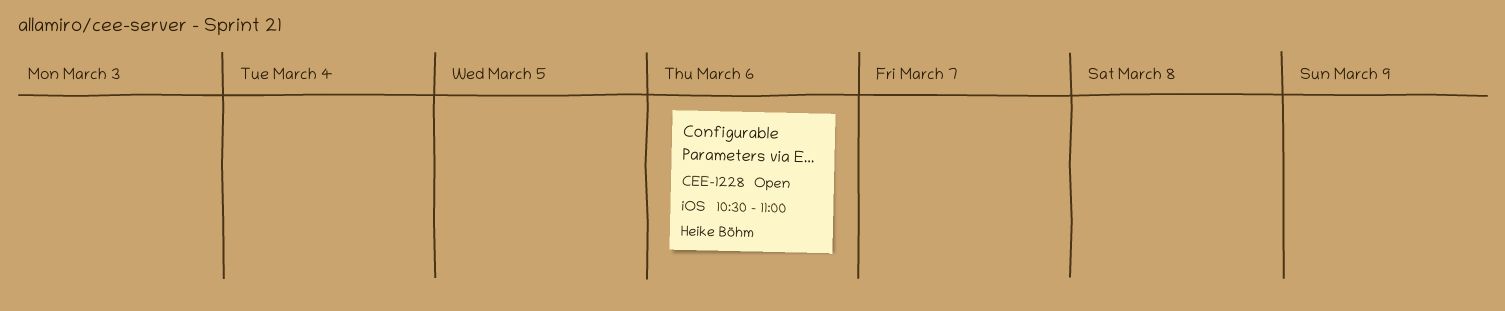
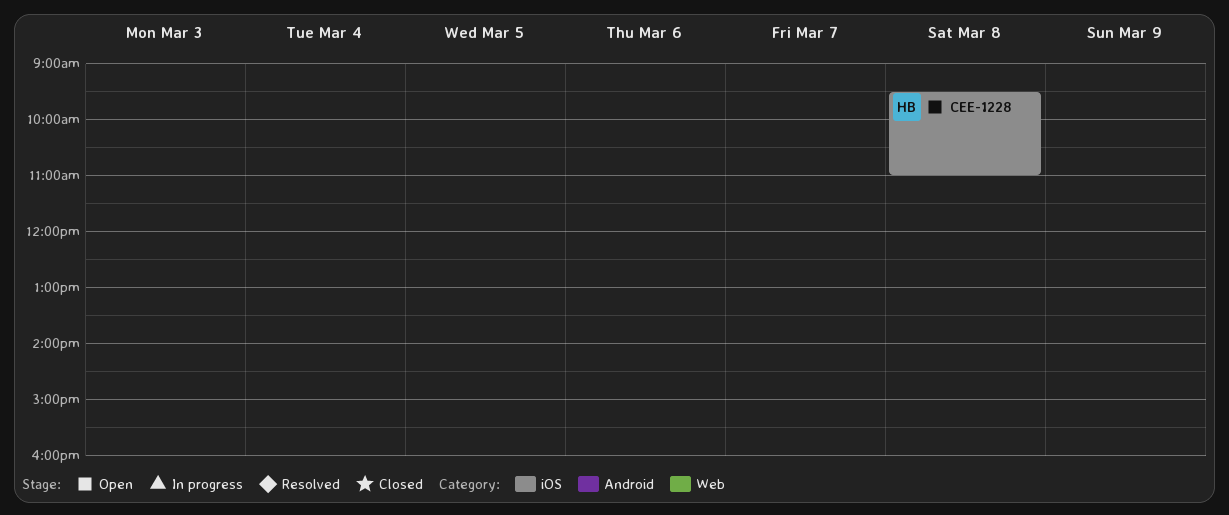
CEE-1228, day: Mar 6 -> Mar 8
CEE-1228, begins: 10:30 -> 09:30

